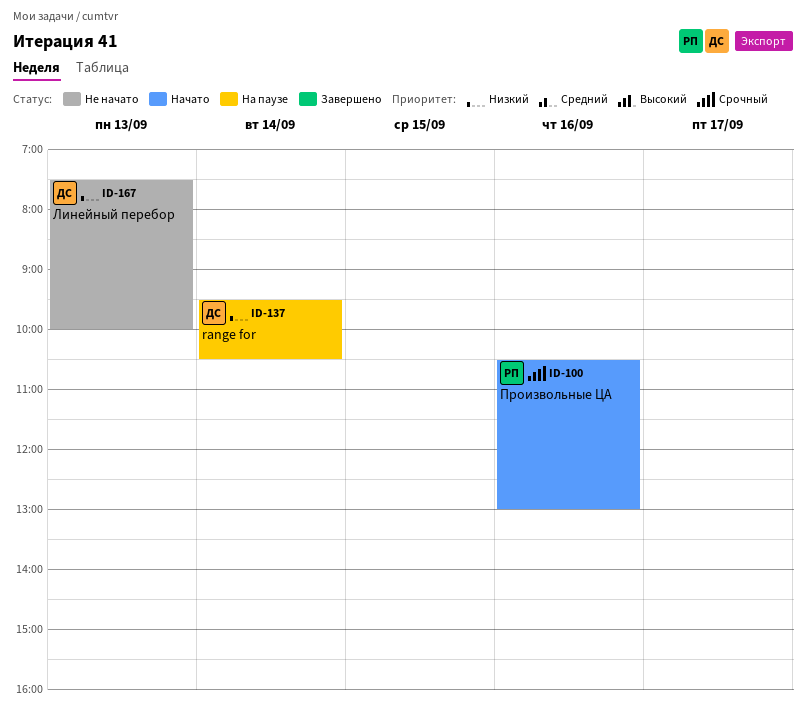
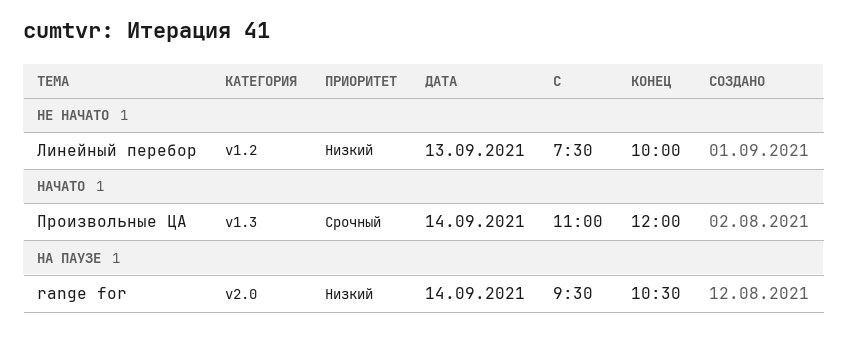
Произвольные ЦА, day: Sep 16 -> Sep 14
Произвольные ЦА, begins: 10:30 -> 11:00
Произвольные ЦА, ends: 13:00 -> 12:00

